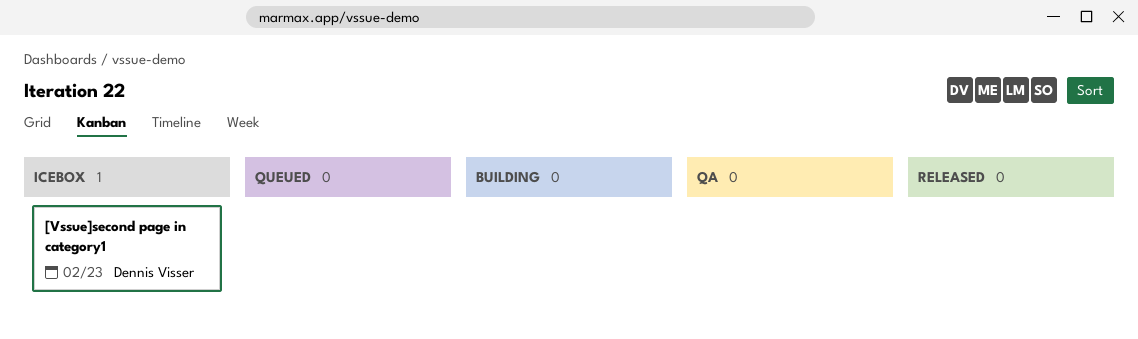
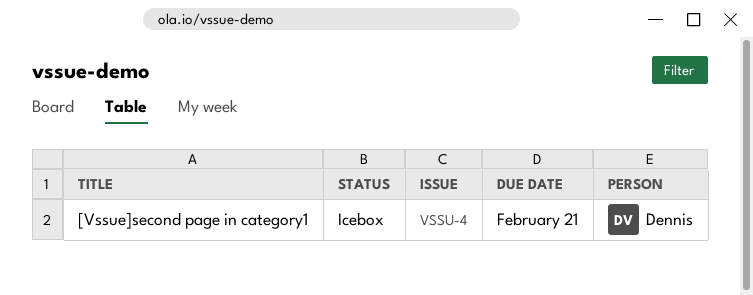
[Vssue]second page in category1, due: Feb 23 -> Feb 21

